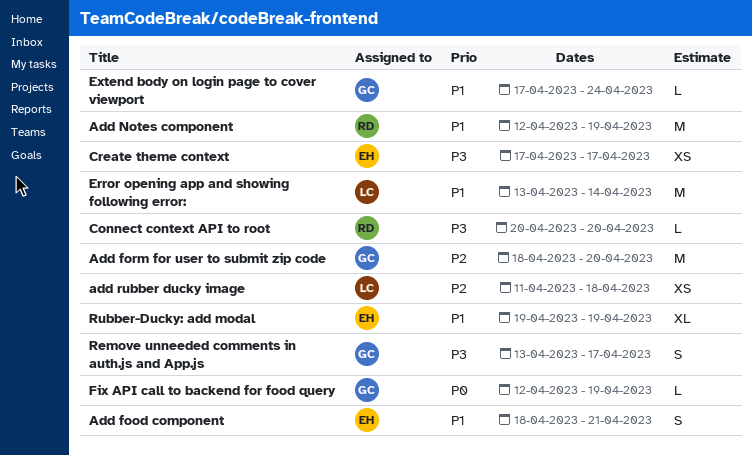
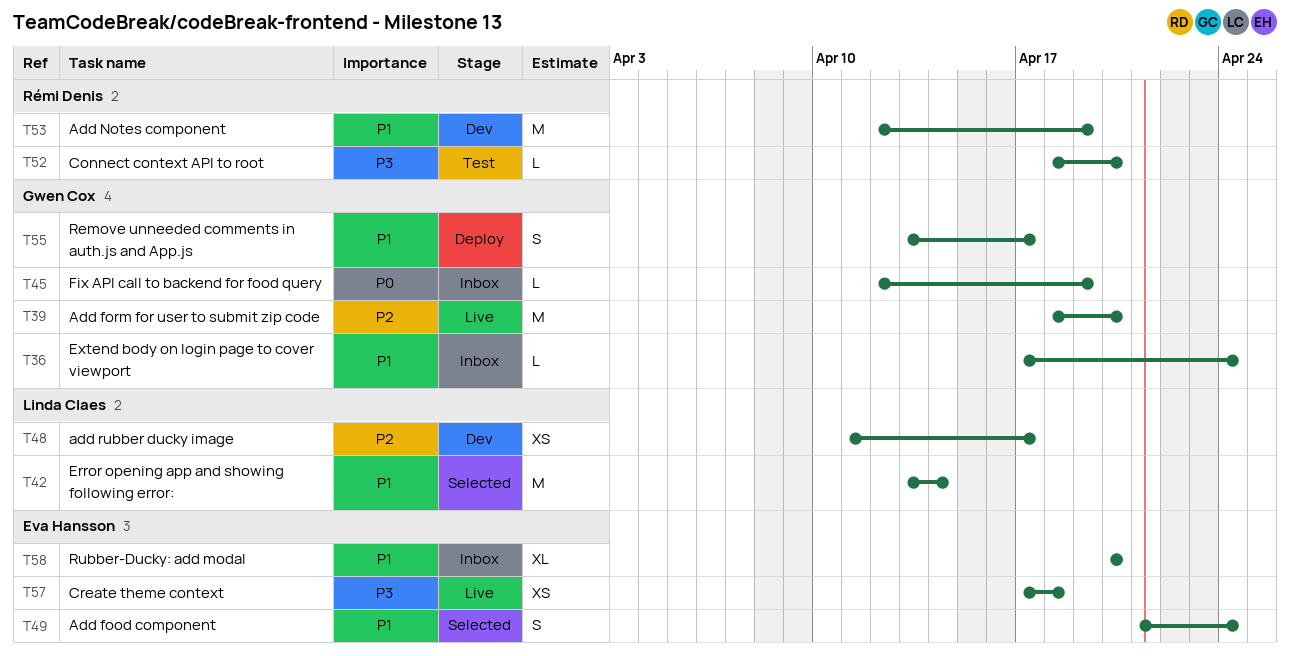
Add food component, start: Apr 18 -> Apr 21
Add food component, due: Apr 21 -> Apr 24
add rubber ducky image, due: Apr 18 -> Apr 17
Connect context API to root, start: Apr 20 -> Apr 18
Create theme context, due: Apr 17 -> Apr 18
Remove unneeded comments in auth.js and App.js, priority: P3 -> P1
Rubber-Ducky: add modal, start: Apr 19 -> Apr 20
Rubber-Ducky: add modal, due: Apr 19 -> Apr 20

